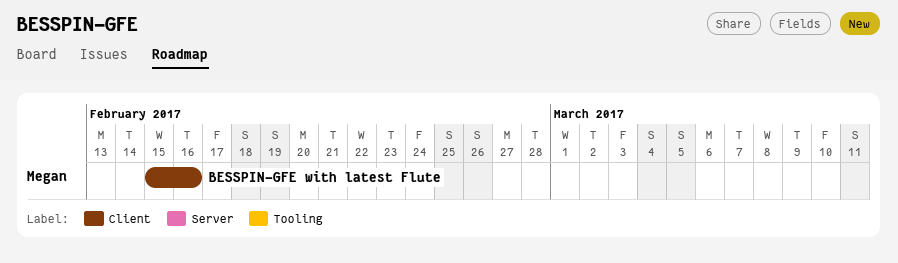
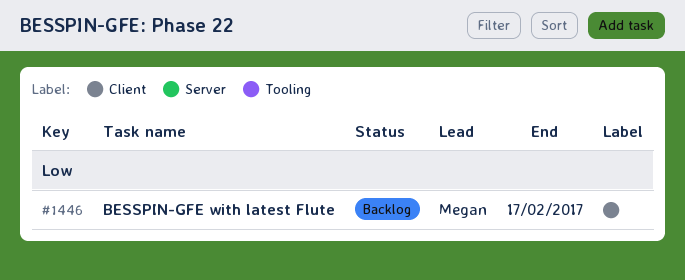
BESSPIN-GFE with latest Flute, due: Feb 16 -> Feb 17

